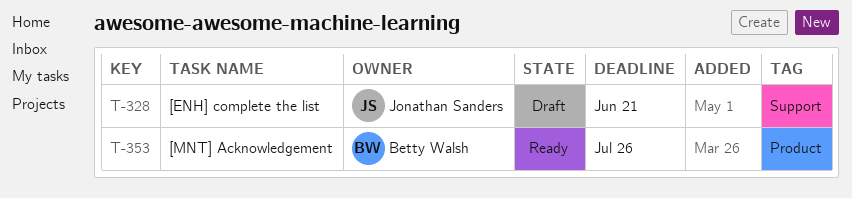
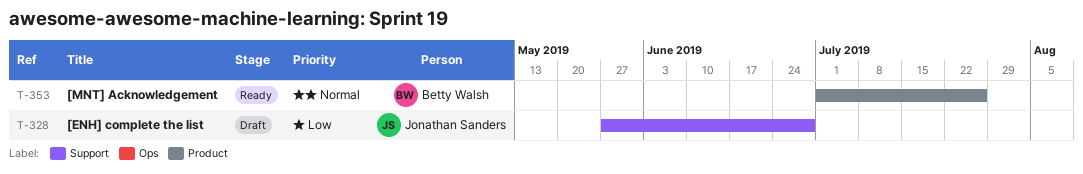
T-328, due: Jun 21 -> Jun 28

